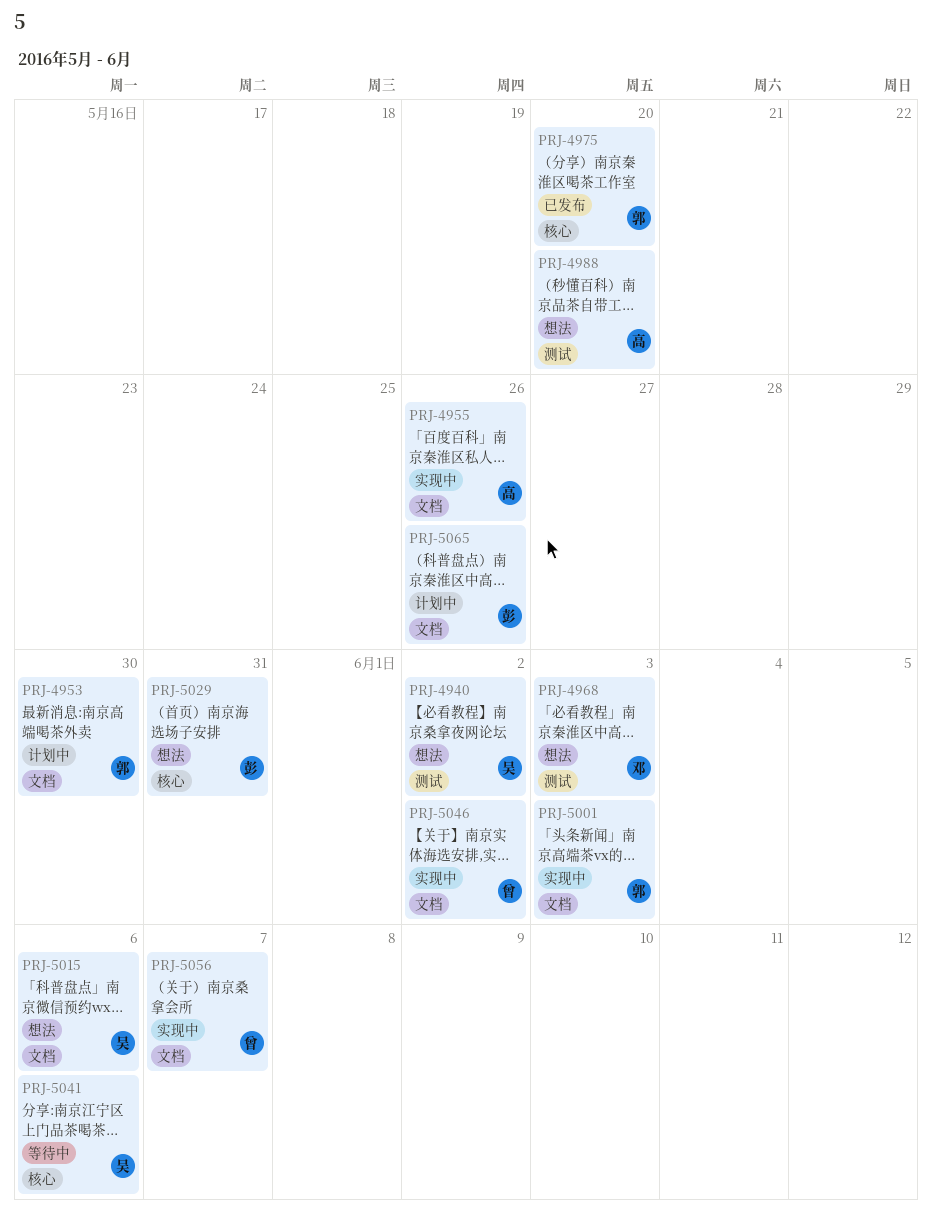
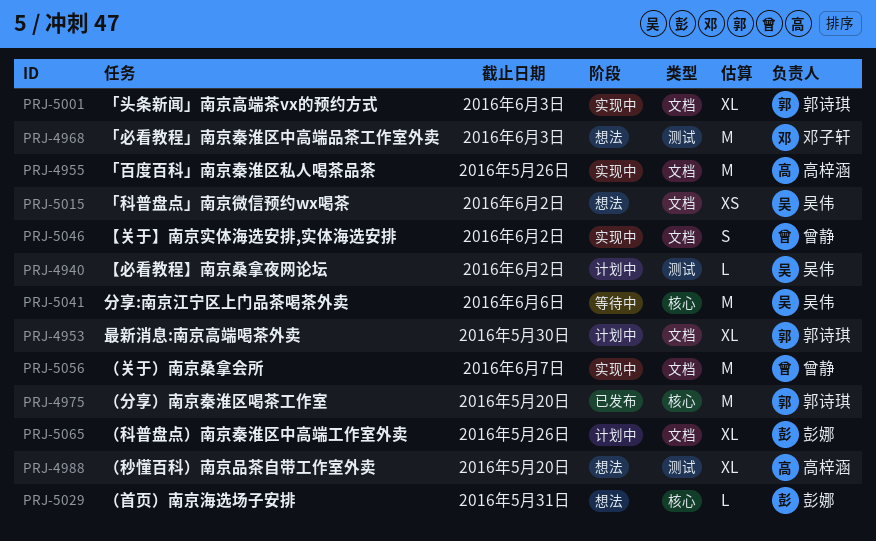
PRJ-4940, status: 想法 -> 计划中
PRJ-5015, due: Jun 6 -> Jun 2

